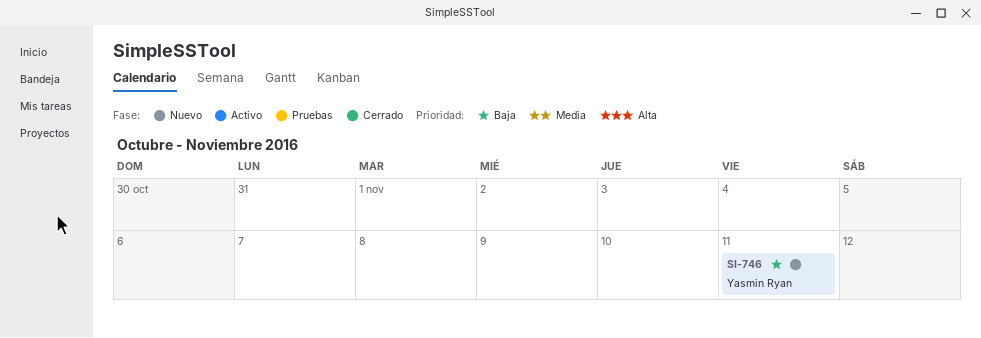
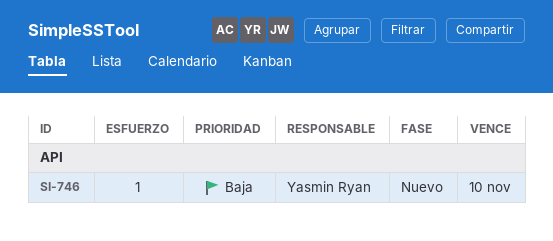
SI-746, due: Nov 11 -> Nov 10

